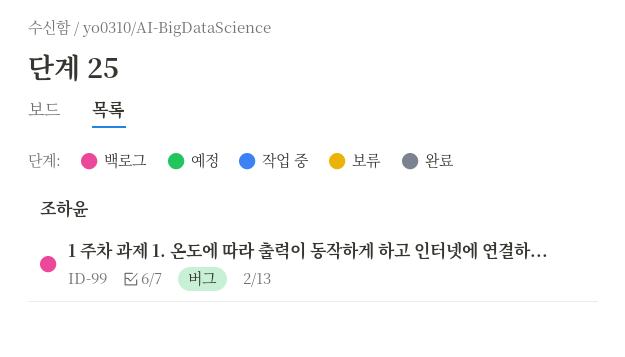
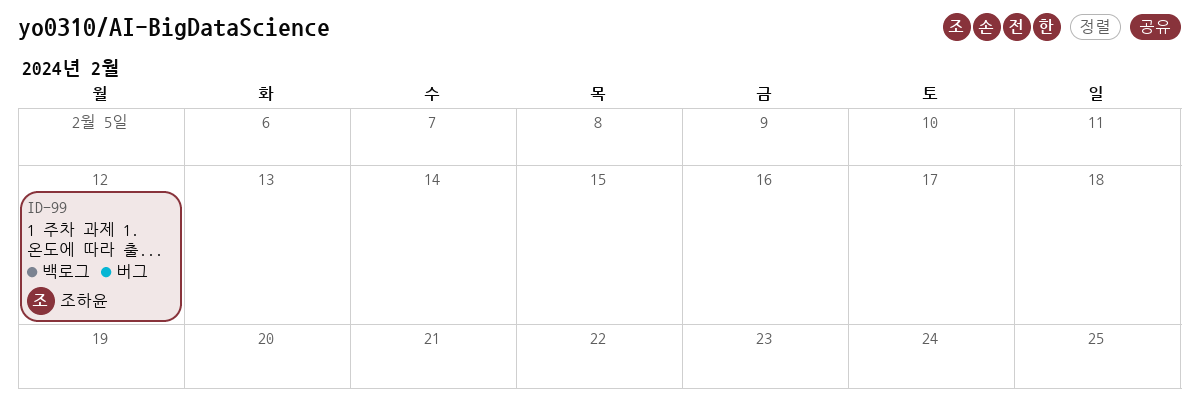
ID-99, due: Feb 13 -> Feb 12

